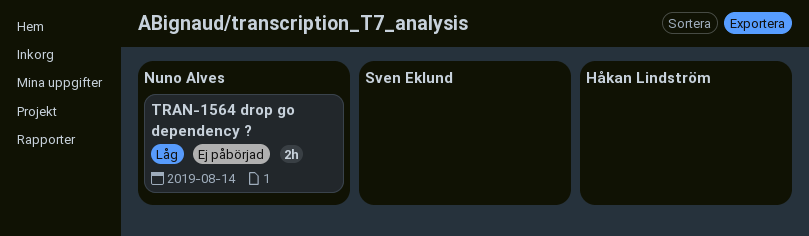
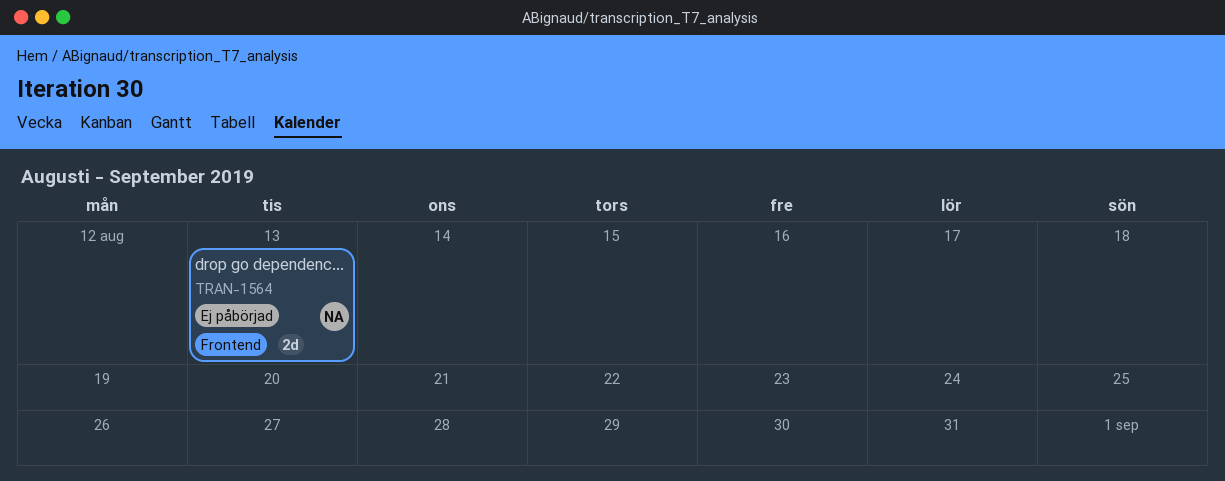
TRAN-1564, estimate: 2h -> 2d
TRAN-1564, due: Aug 14 -> Aug 13

